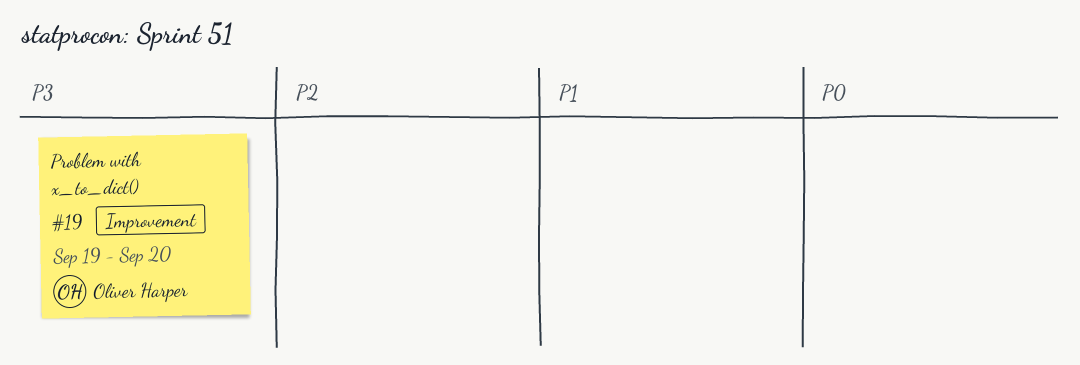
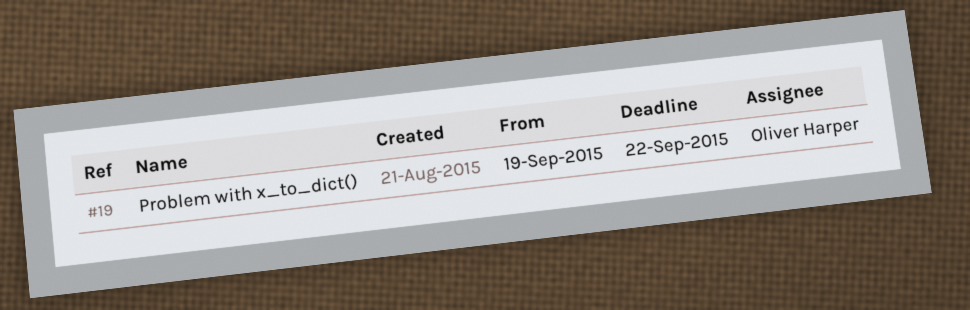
#19, due: Sep 20 -> Sep 22

